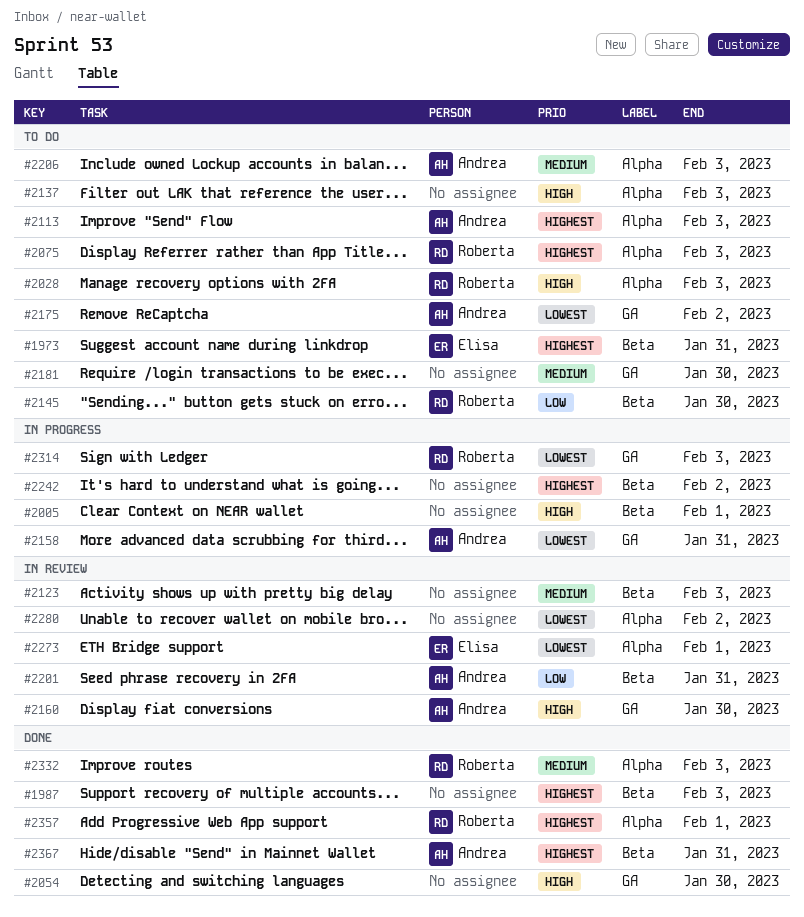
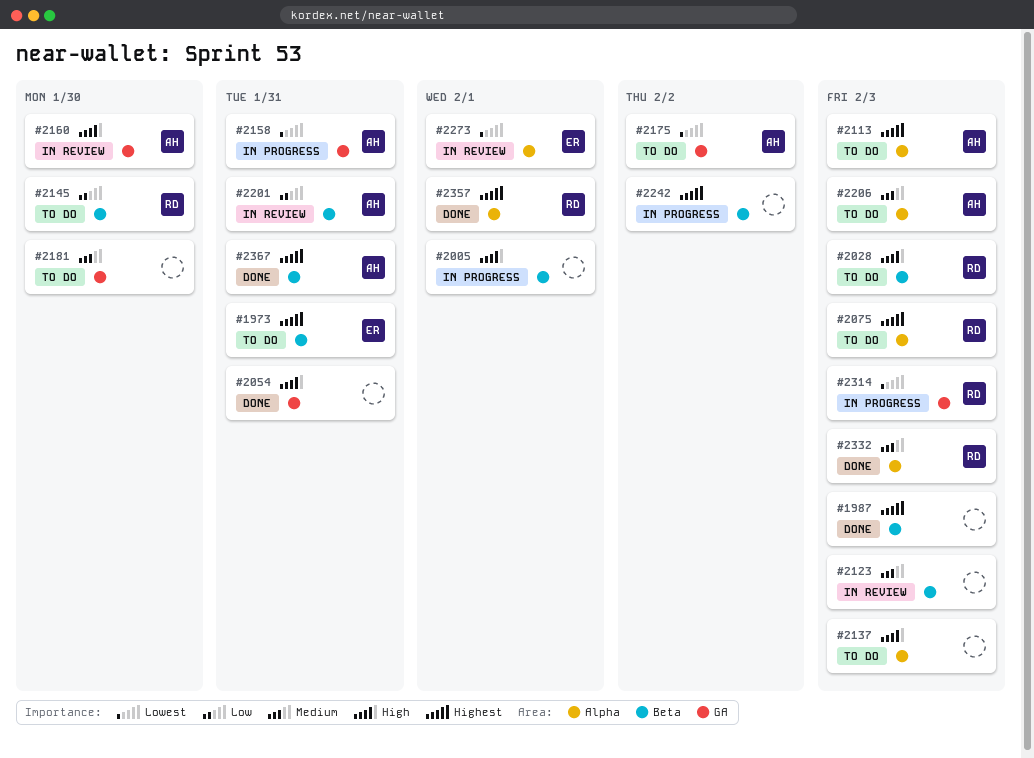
#2028, label: Alpha -> Beta
#2054, due: Jan 30 -> Jan 31
#2280: present -> none

